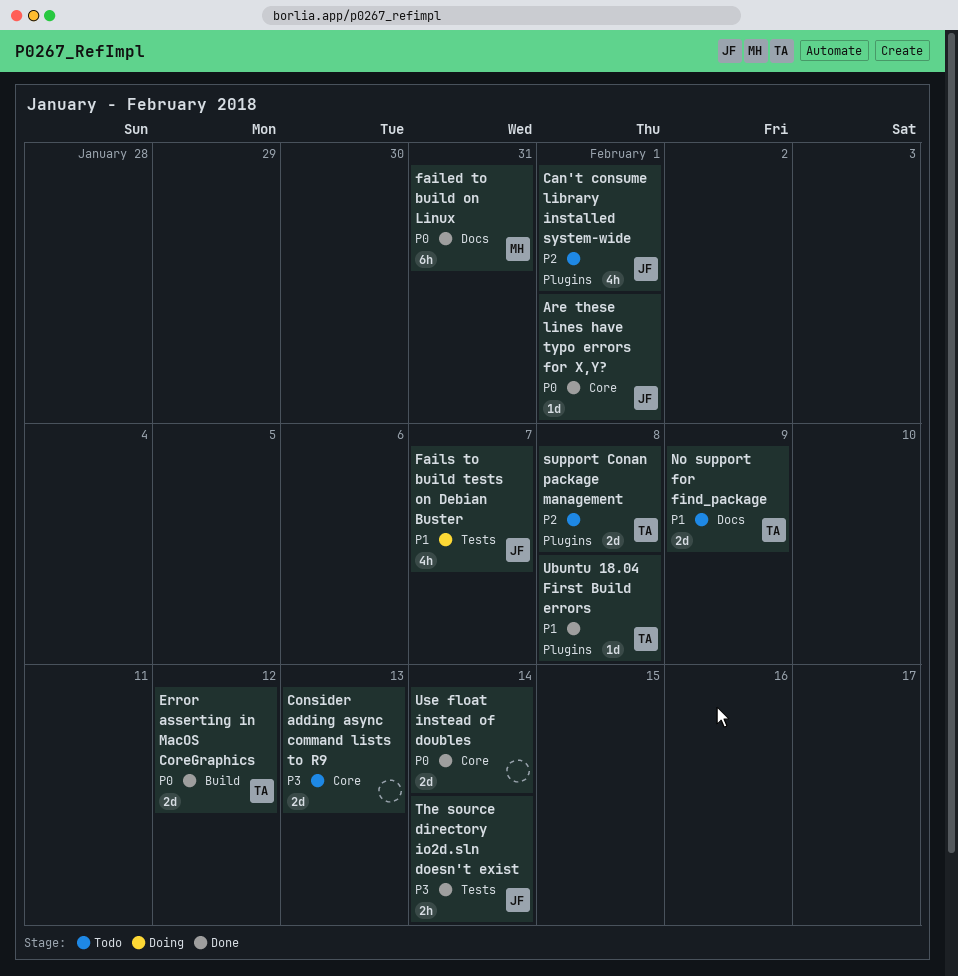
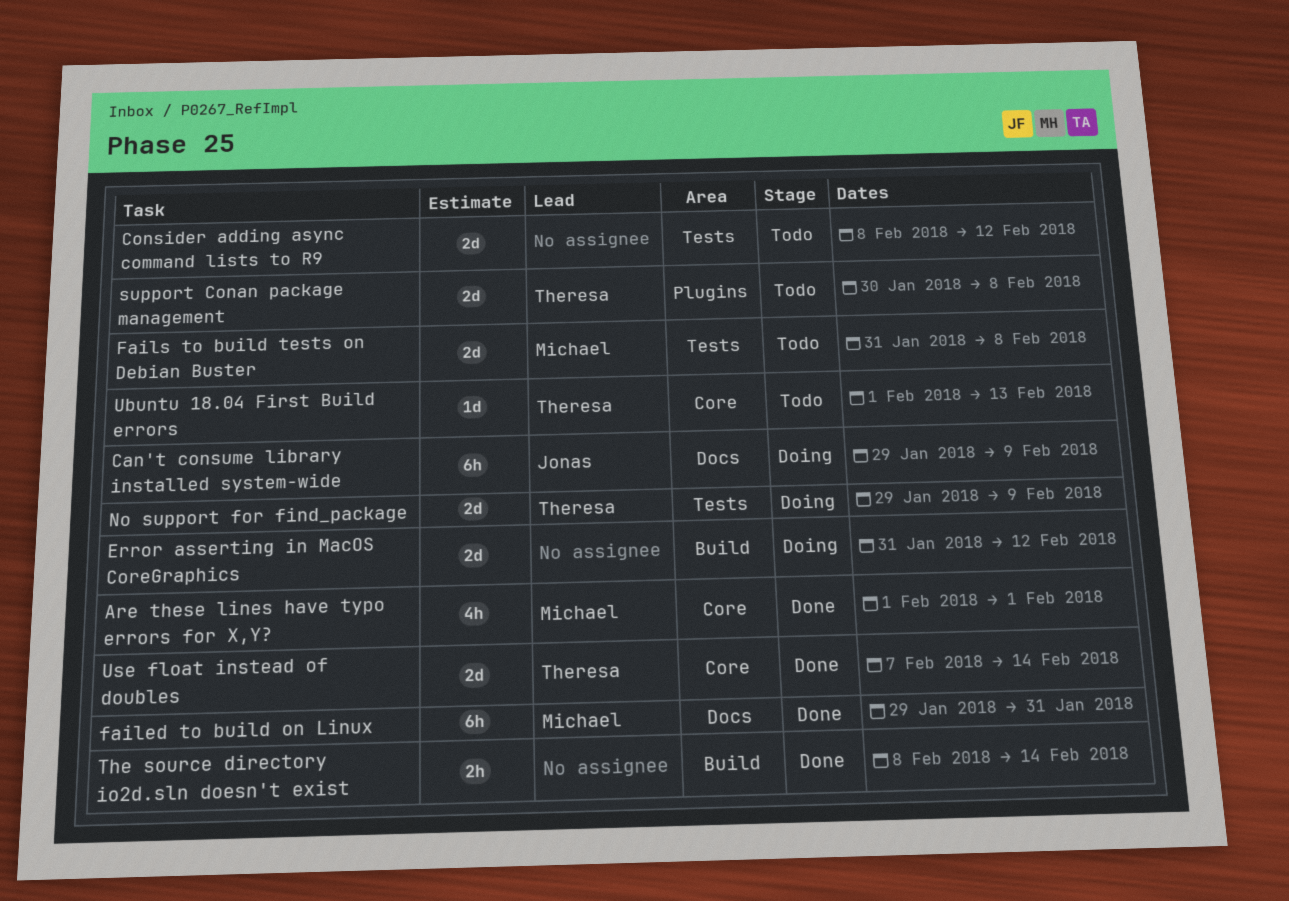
Are these lines have typo errors for X,Y?, owner: Jonas -> Michael
Are these lines have typo errors for X,Y?, estimate: 1d -> 4h
Can't consume library installed system-wide, status: Todo -> Doing
Can't consume library installed system-wide, label: Plugins -> Docs
Can't consume library installed system-wide, estimate: 4h -> 6h
Can't consume library installed system-wide, due: Feb 1 -> Feb 9
Consider adding async command lists to R9, label: Core -> Tests
Consider adding async command lists to R9, due: Feb 13 -> Feb 12
Error asserting in MacOS CoreGraphics, status: Done -> Doing
Error asserting in MacOS CoreGraphics, owner: Theresa -> none
Fails to build tests on Debian Buster, status: Doing -> Todo
Fails to build tests on Debian Buster, owner: Jonas -> Michael
Fails to build tests on Debian Buster, estimate: 4h -> 2d
Fails to build tests on Debian Buster, due: Feb 7 -> Feb 8
No support for find_package, status: Todo -> Doing
No support for find_package, label: Docs -> Tests
The source directory io2d.sln doesn't exist, owner: Jonas -> none
The source directory io2d.sln doesn't exist, label: Tests -> Build
Ubuntu 18.04 First Build errors, status: Done -> Todo
Ubuntu 18.04 First Build errors, label: Plugins -> Core
Ubuntu 18.04 First Build errors, due: Feb 8 -> Feb 13
Use float instead of doubles, owner: none -> Theresa

